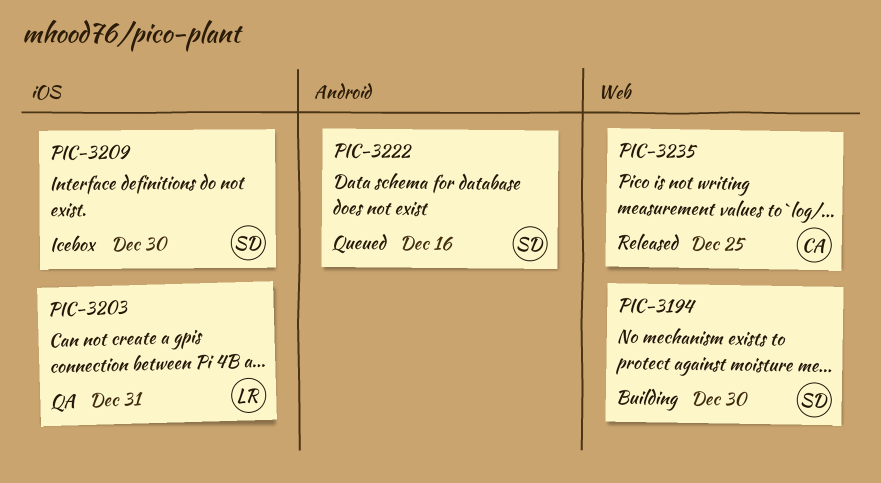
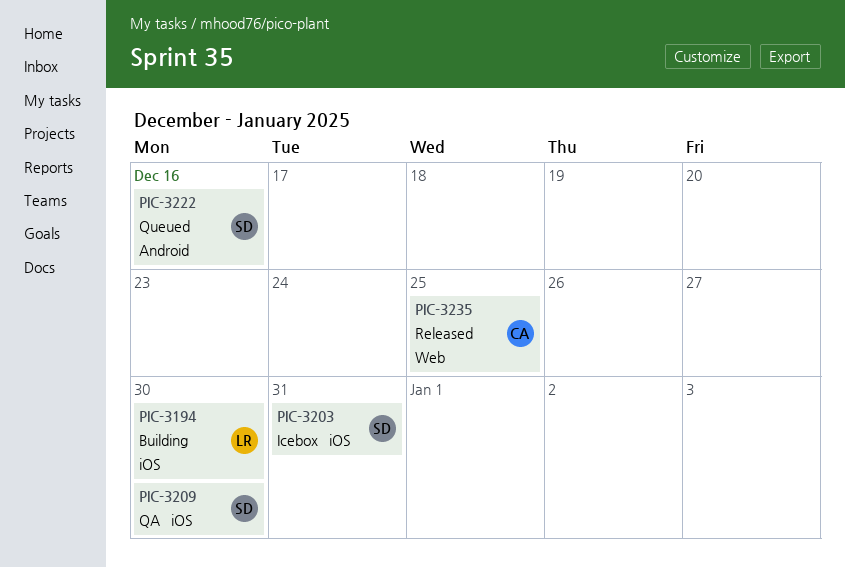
PIC-3194, owner: SD -> LR
PIC-3194, label: Web -> iOS
PIC-3203, status: QA -> Icebox
PIC-3203, owner: LR -> SD
PIC-3209, status: Icebox -> QA

